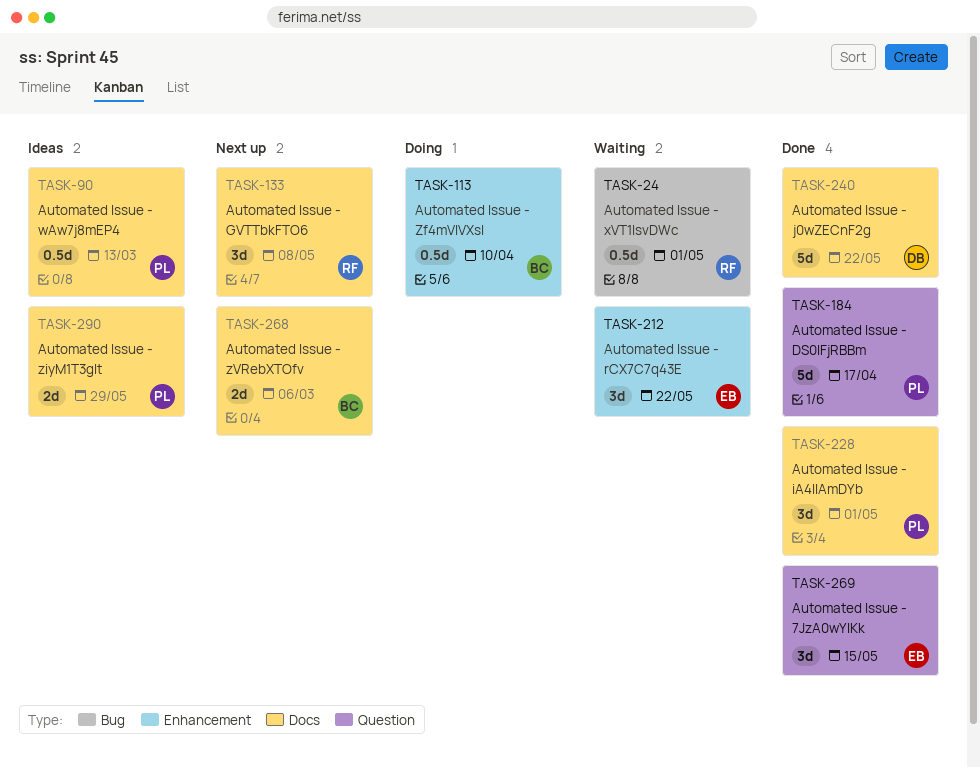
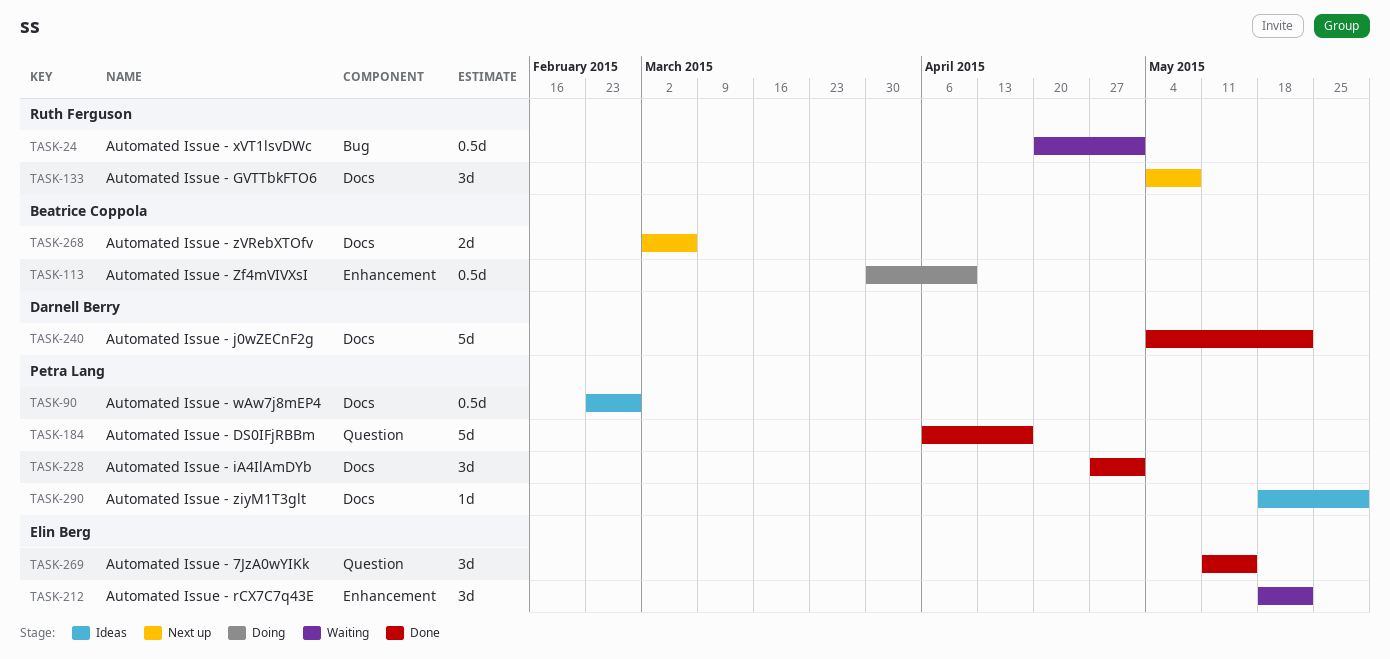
TASK-90, due: Mar 13 -> Feb 27
TASK-290, estimate: 2d -> 1d

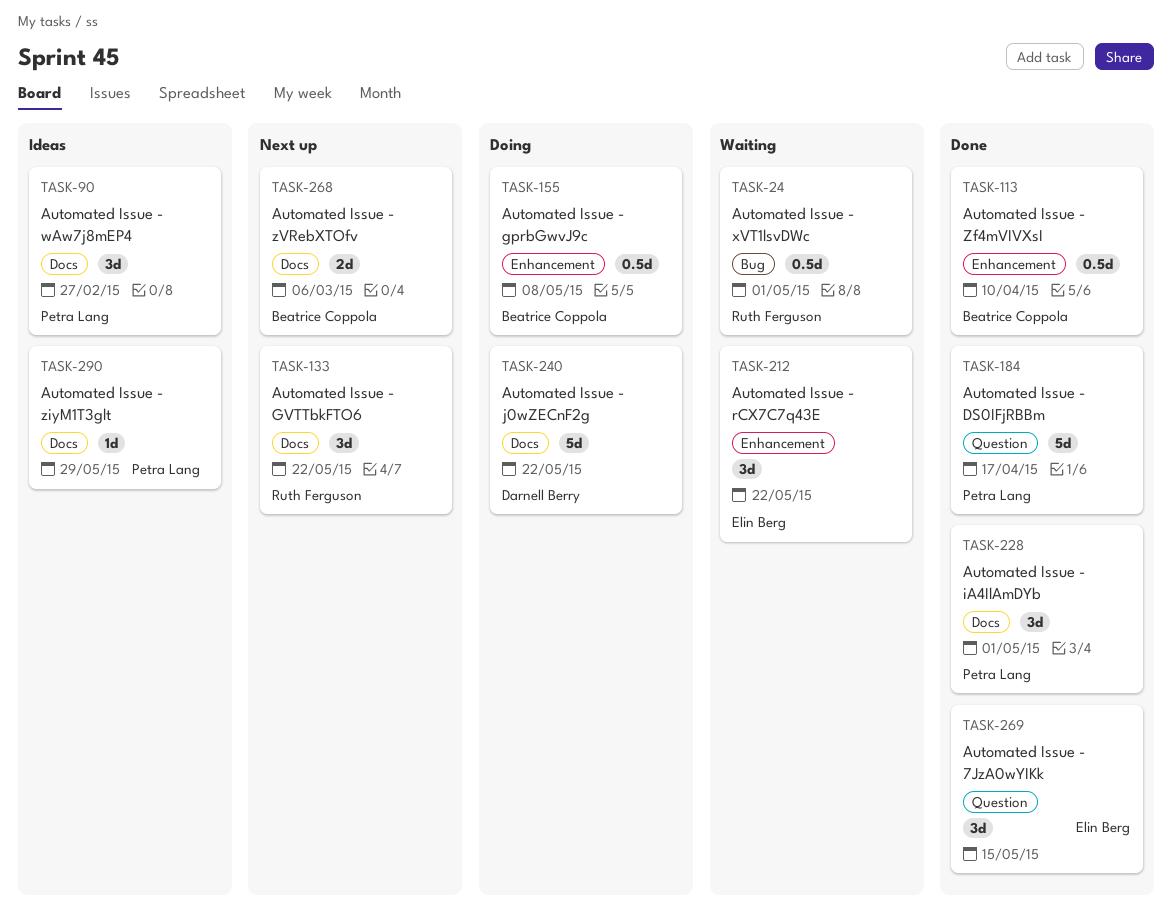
TASK-90, estimate: 0.5d -> 3d
TASK-113, status: Doing -> Done
TASK-133, due: May 8 -> May 22
TASK-155: none -> present
TASK-240, status: Done -> Doing

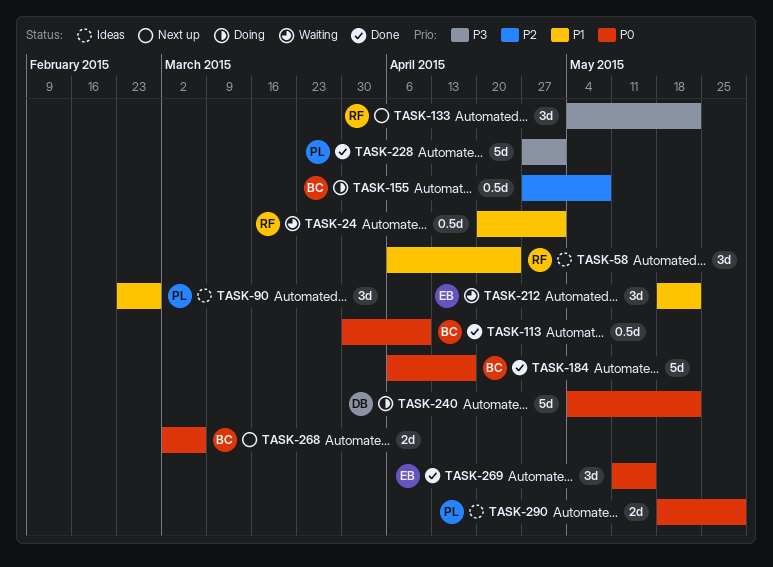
TASK-58: none -> present
TASK-184, owner: Petra Lang -> Beatrice Coppola
TASK-228, estimate: 3d -> 5d
TASK-290, estimate: 1d -> 2d

